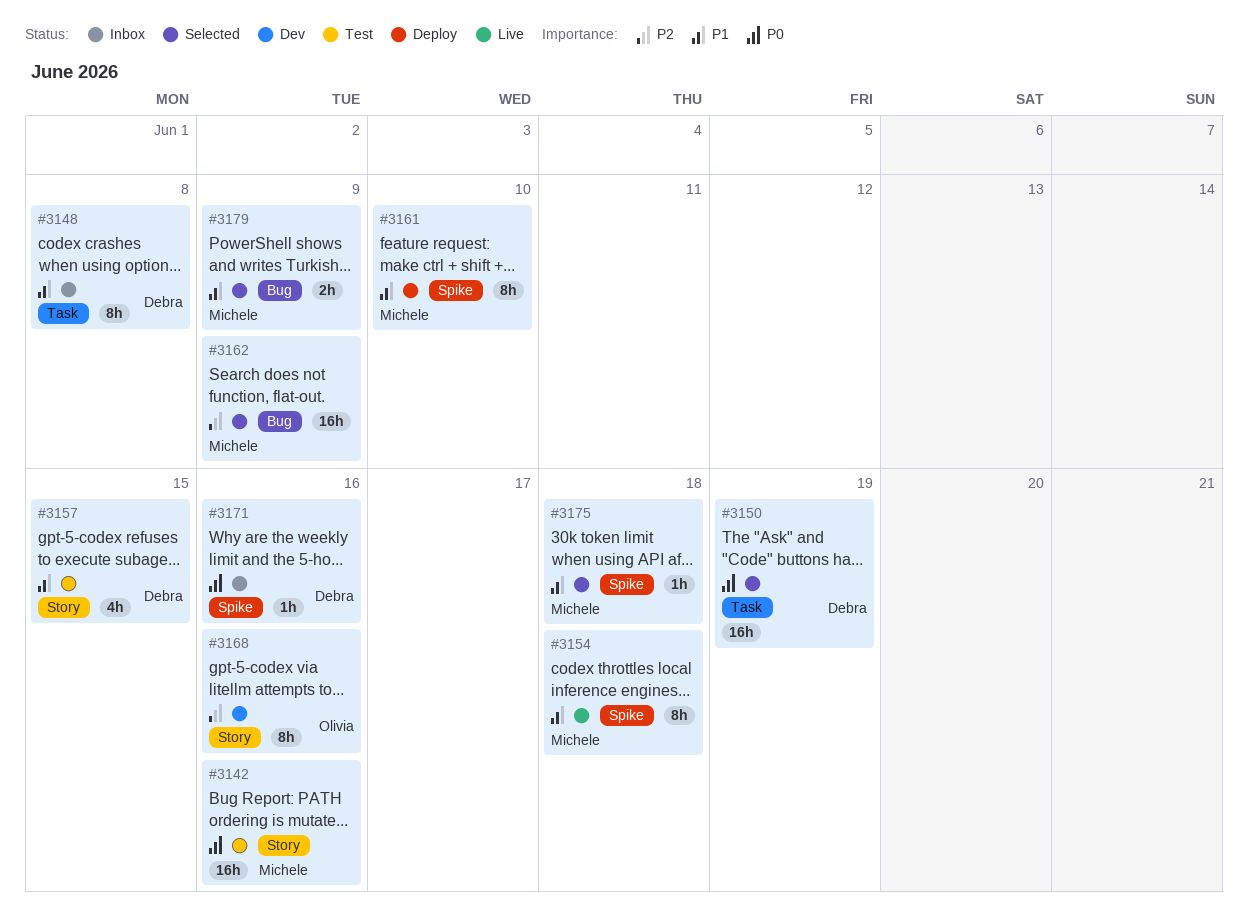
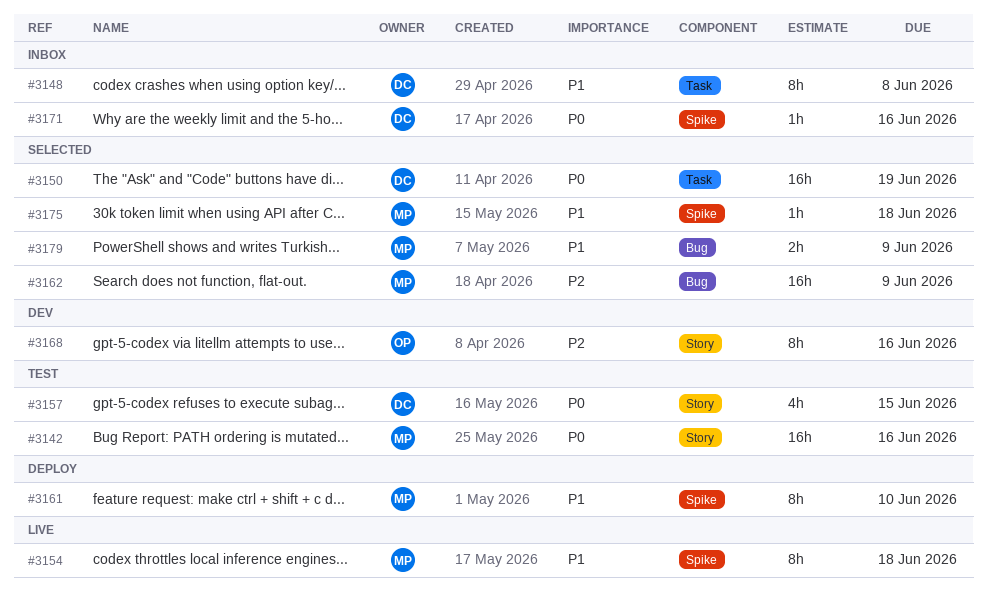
#3157, priority: P1 -> P0

